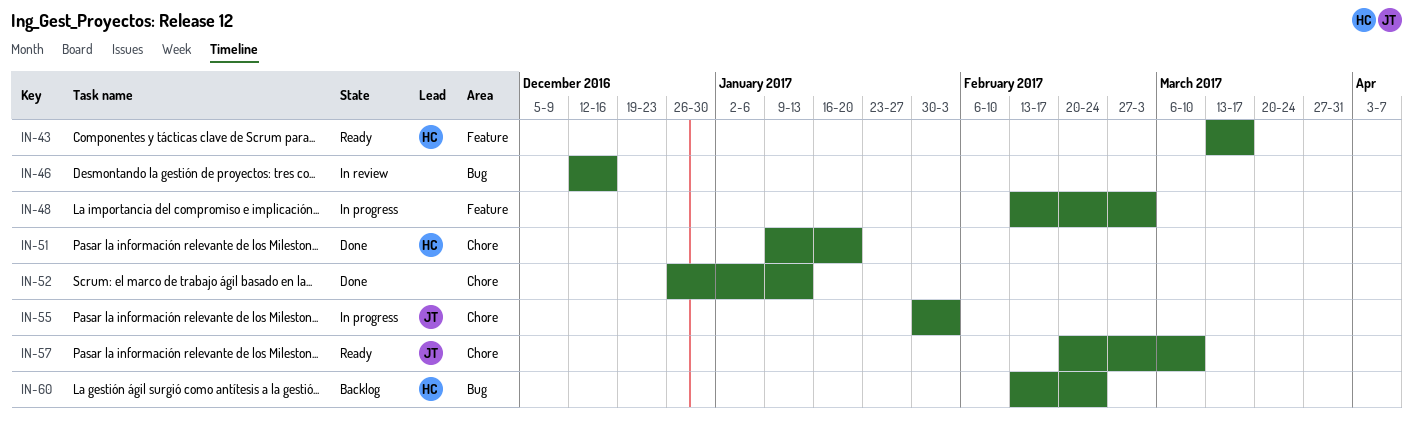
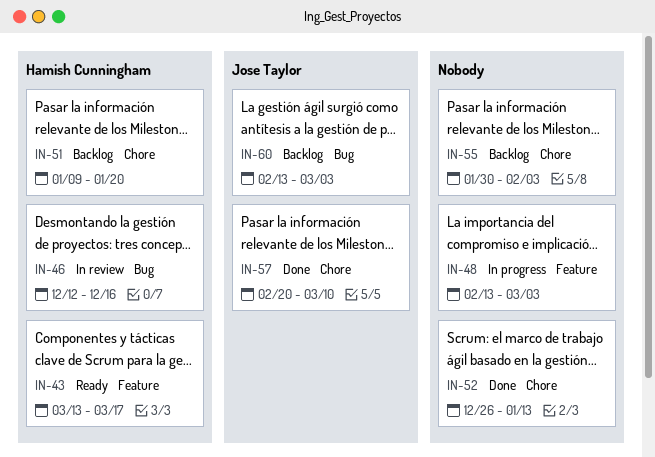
IN-46, owner: none -> Hamish Cunningham
IN-51, status: Done -> Backlog
IN-55, status: In progress -> Backlog
IN-55, owner: Jose Taylor -> none
IN-57, status: Ready -> Done
IN-60, owner: Hamish Cunningham -> Jose Taylor
IN-60, due: Feb 24 -> Mar 3

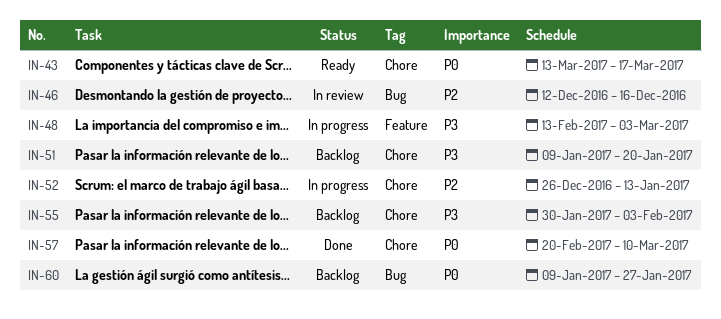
IN-43, label: Feature -> Chore
IN-52, status: Done -> In progress
IN-60, start: Feb 13 -> Jan 9
IN-60, due: Mar 3 -> Jan 27

